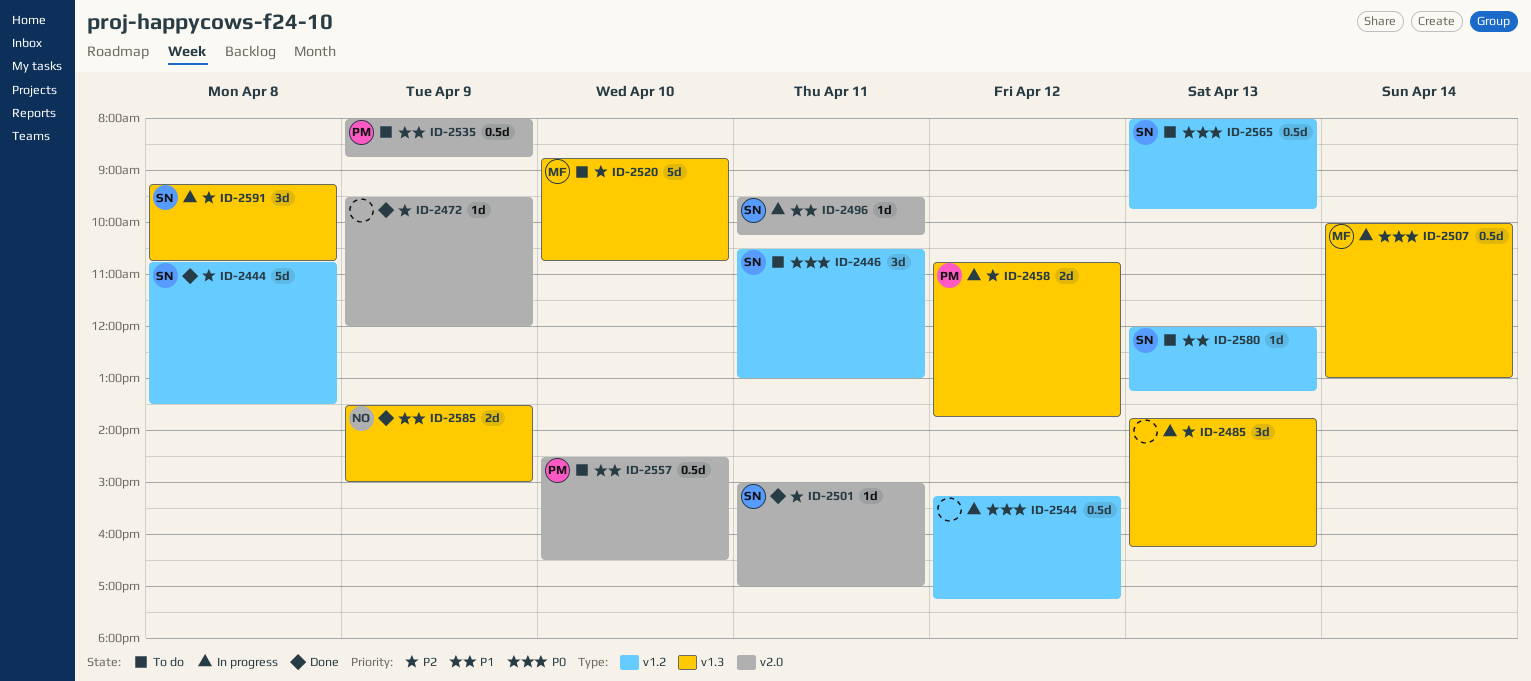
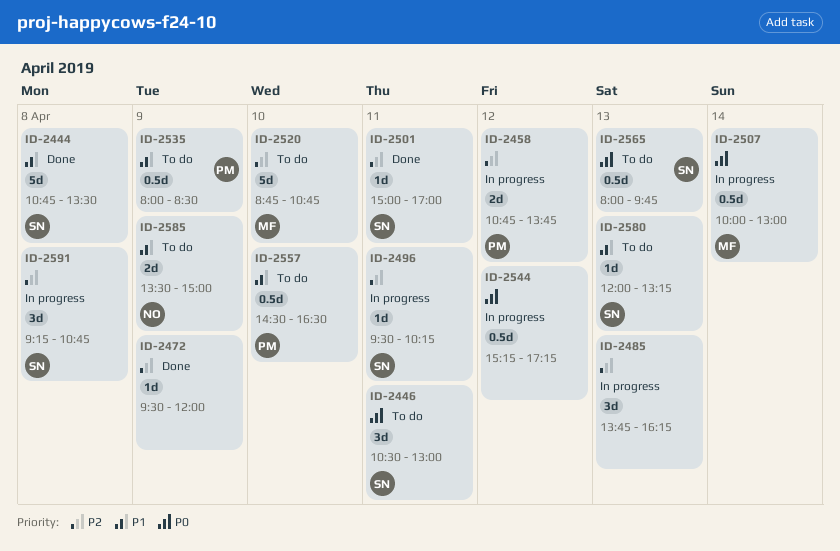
ID-2444, priority: P2 -> P1
ID-2496, priority: P1 -> P2
ID-2535, ends: 08:45 -> 08:30
ID-2585, status: Done -> To do

